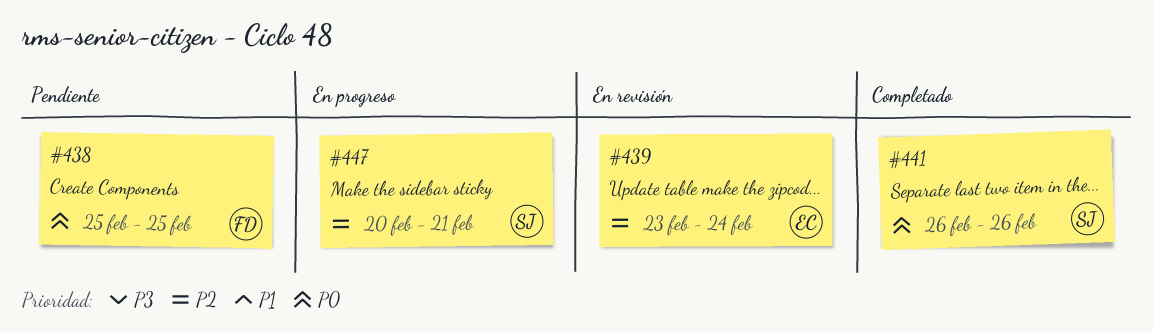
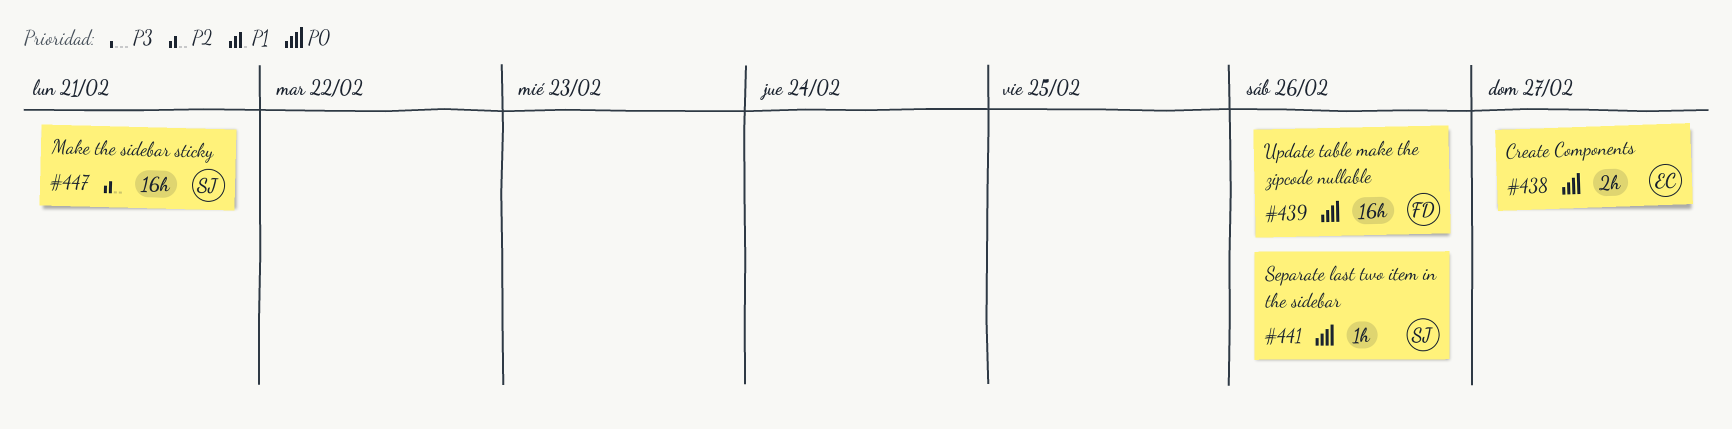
#438, owner: FD -> EC
#438, due: Feb 25 -> Feb 27
#439, owner: EC -> FD
#439, priority: P2 -> P0
#439, due: Feb 24 -> Feb 26

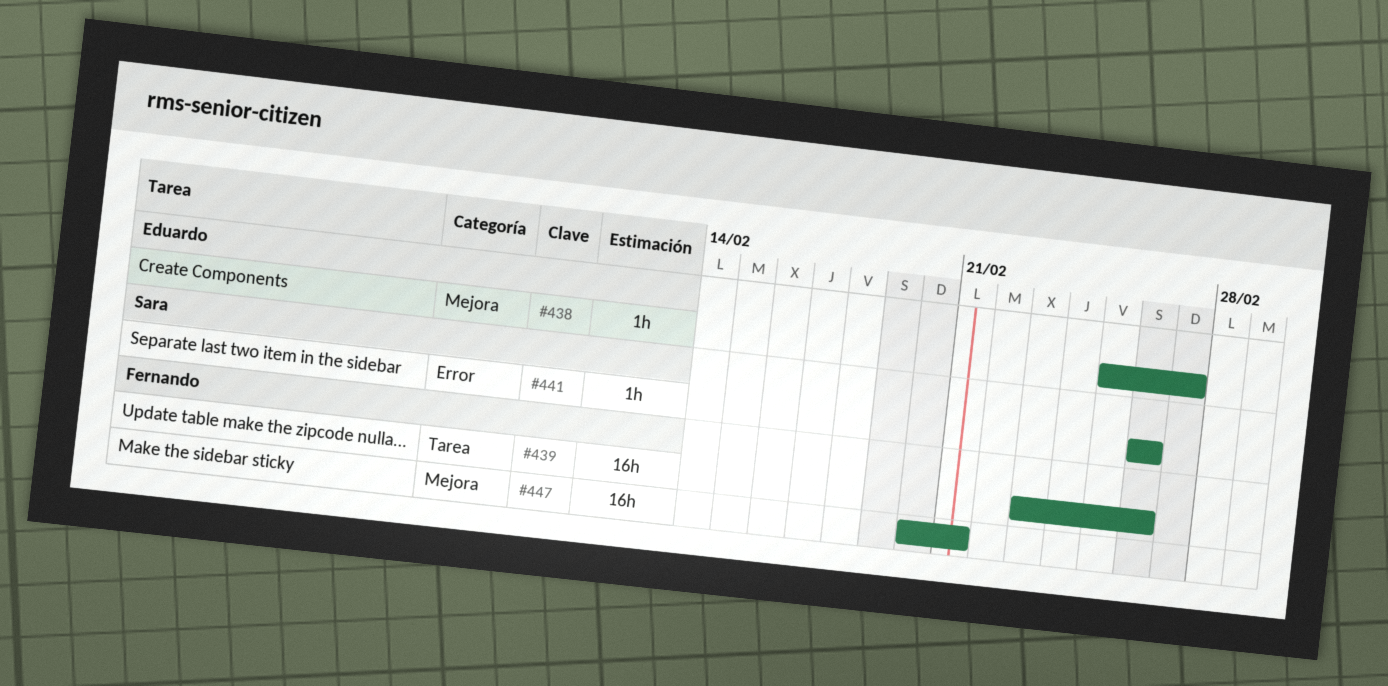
#438, estimate: 2h -> 1h
#447, owner: Sara -> Fernando

